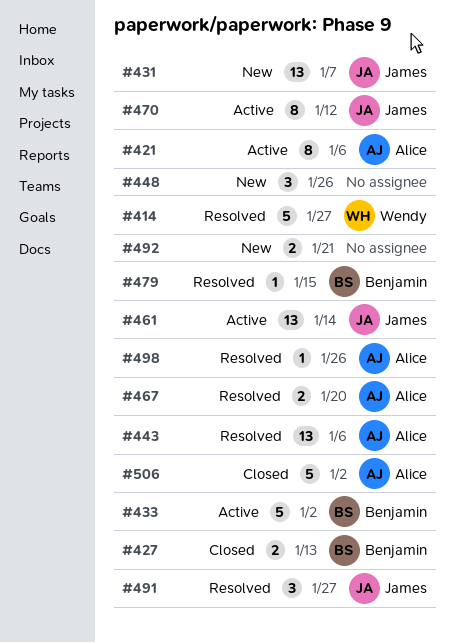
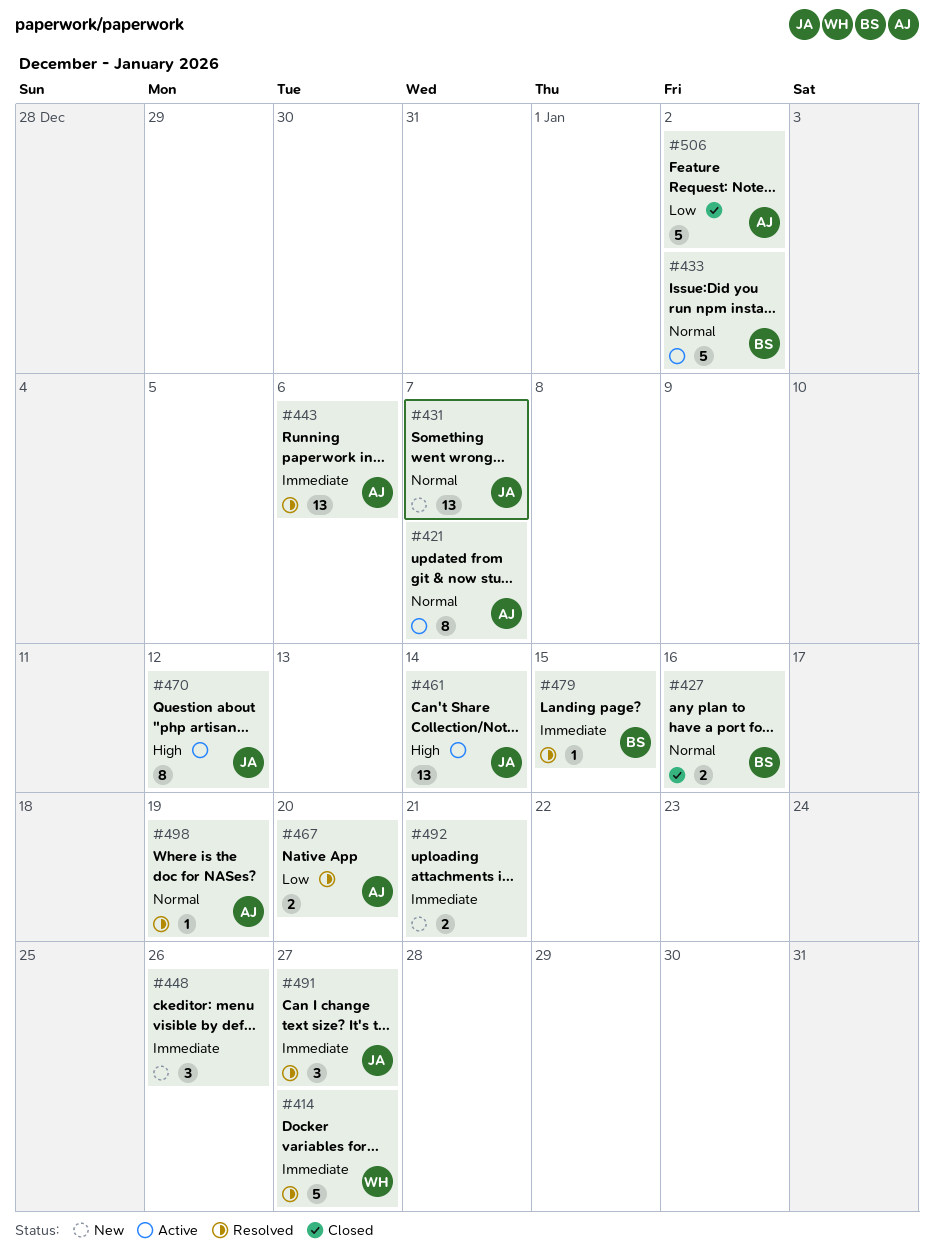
#421, due: Jan 6 -> Jan 7
#427, due: Jan 13 -> Jan 16
#498, due: Jan 26 -> Jan 19

